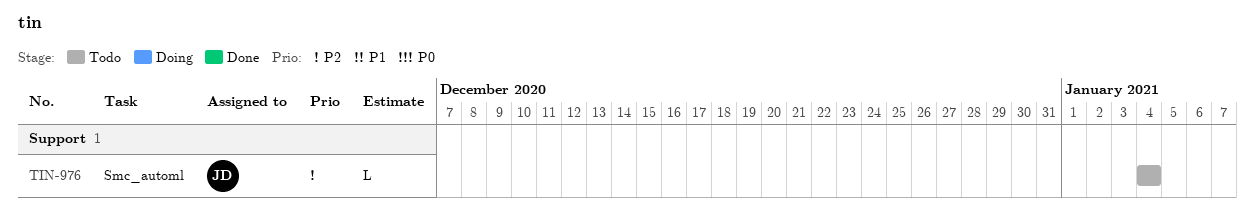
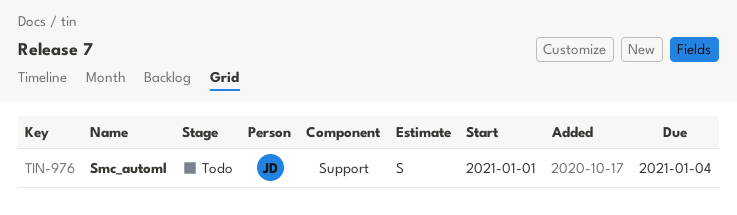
TIN-976, estimate: L -> S
TIN-976, start: Jan 4 -> Jan 1

